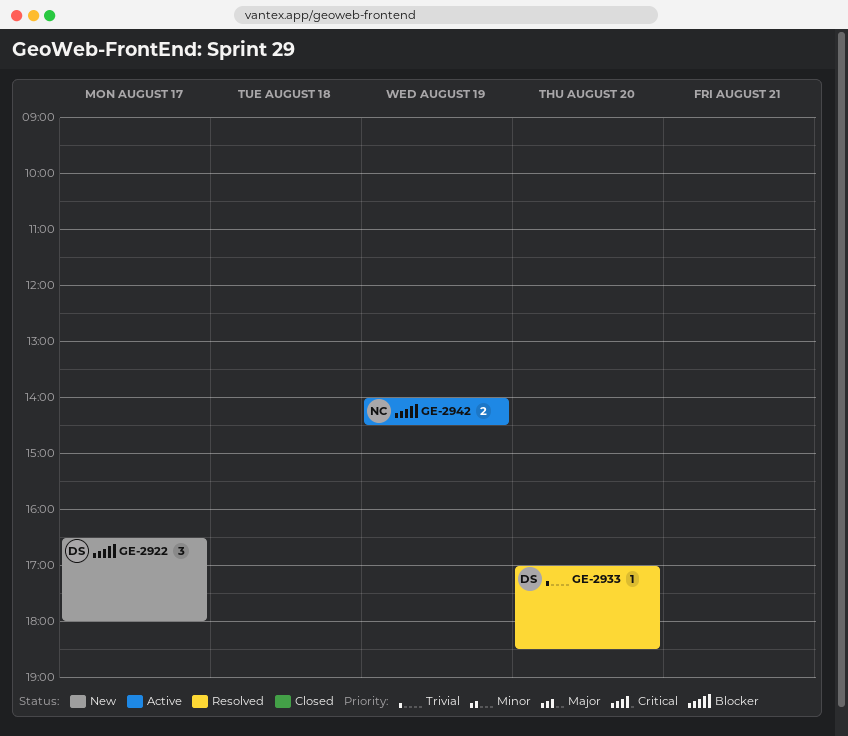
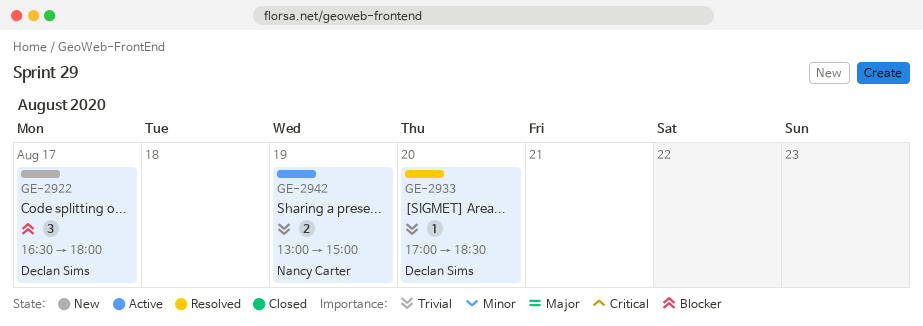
GE-2942, priority: Blocker -> Trivial
GE-2942, begins: 14:00 -> 13:00
GE-2942, ends: 14:30 -> 15:00

